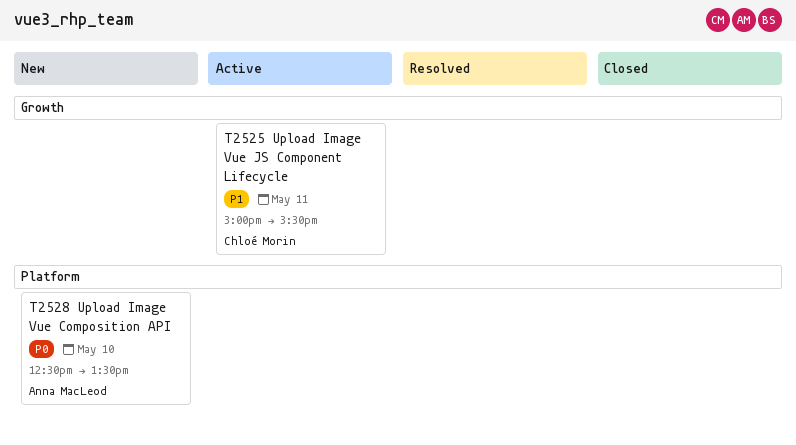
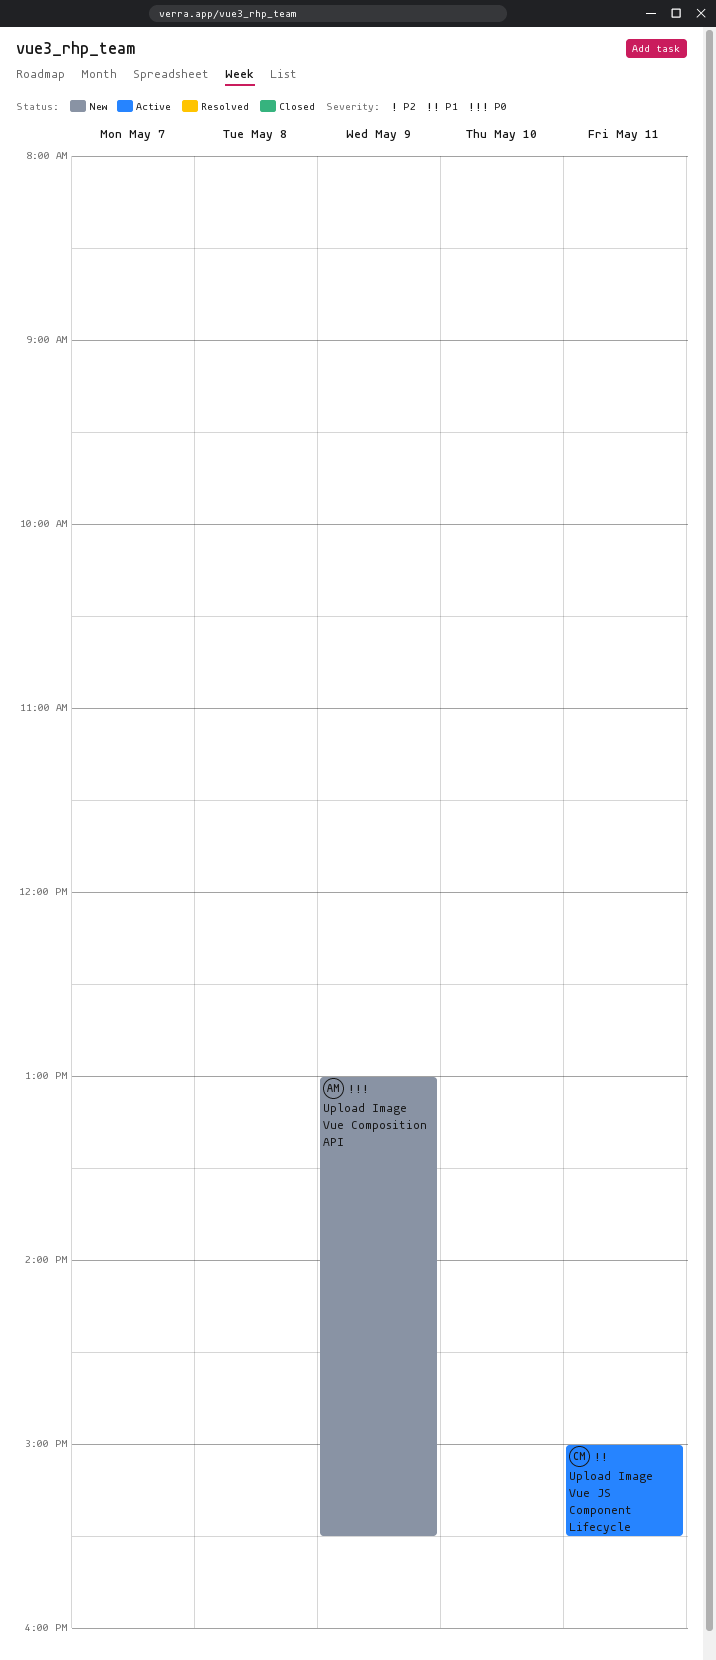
Upload Image Vue Composition API, day: May 10 -> May 9
Upload Image Vue Composition API, begins: 12:30 -> 13:00
Upload Image Vue Composition API, ends: 13:30 -> 15:30

